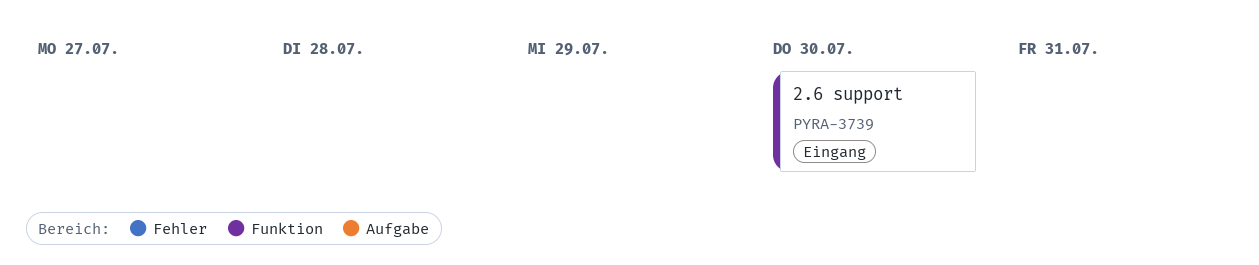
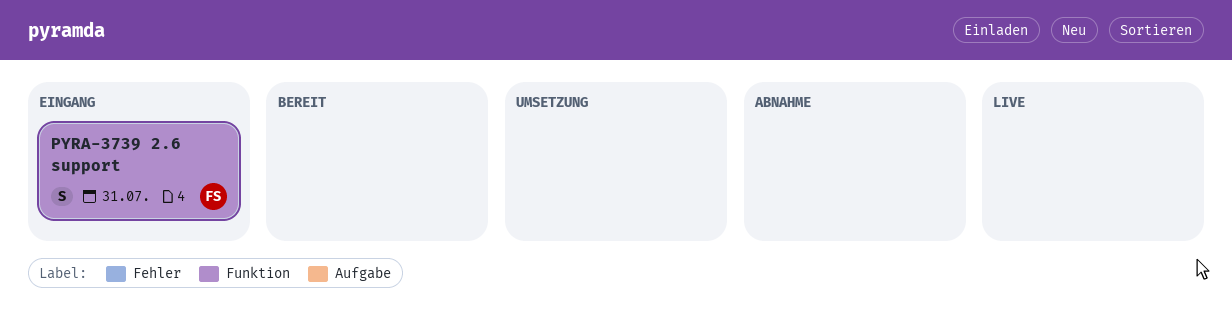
PYRA-3739, due: Jul 30 -> Jul 31

